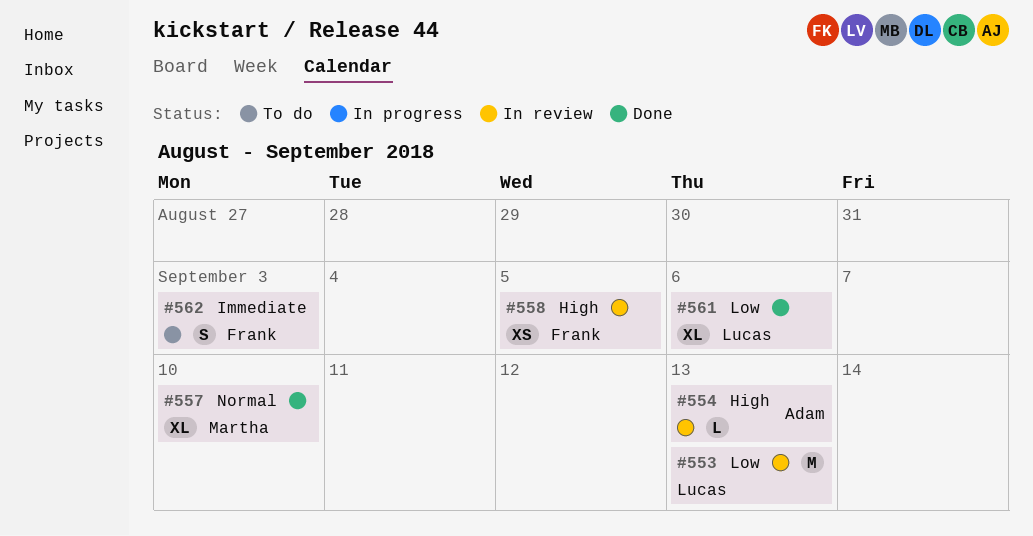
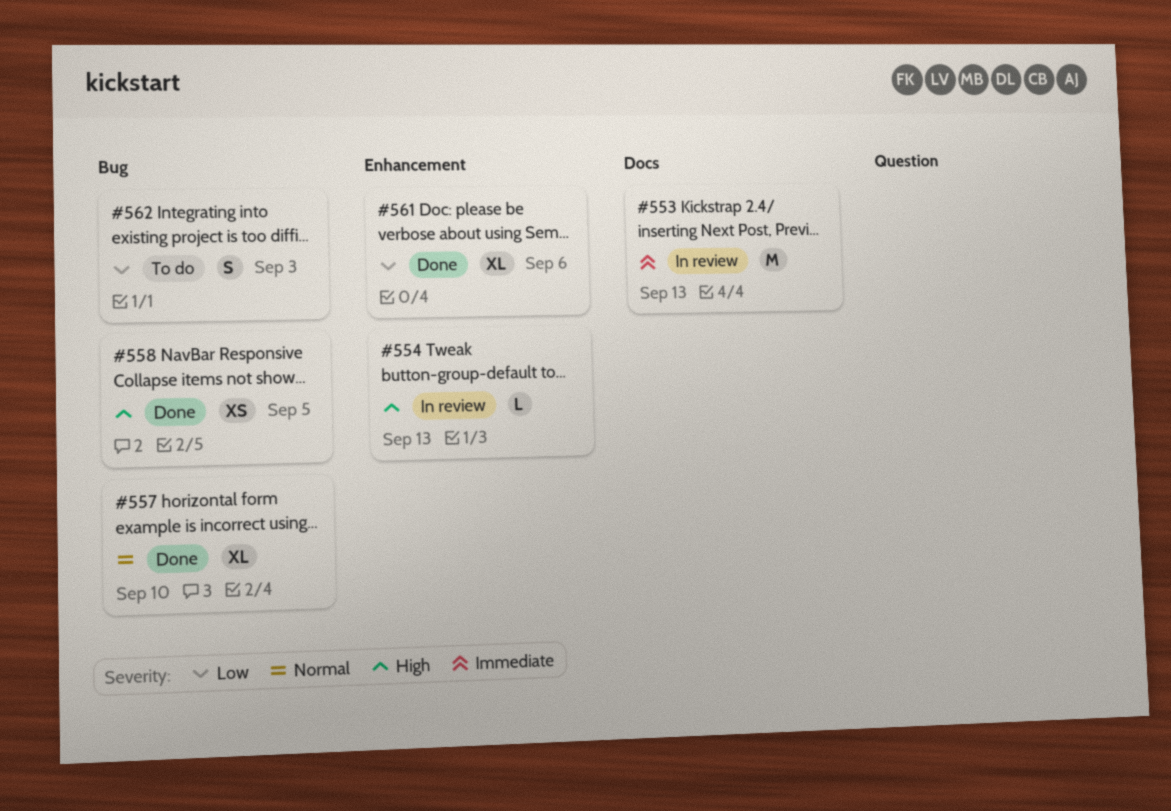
#553, priority: Low -> Immediate
#558, status: In review -> Done
#562, priority: Immediate -> Low

